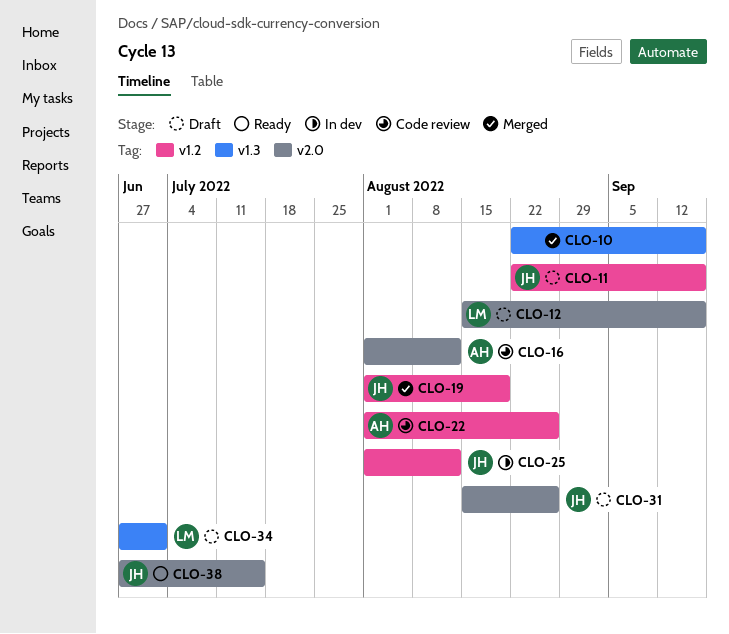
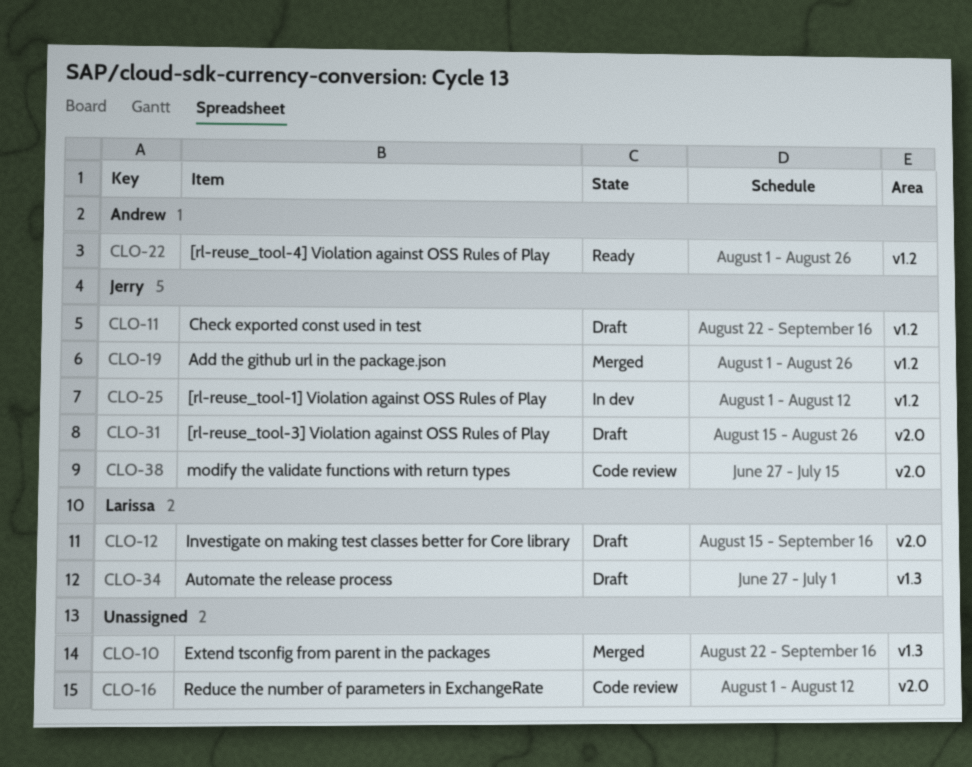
CLO-16, owner: Andrew -> none
CLO-19, due: Aug 19 -> Aug 26
CLO-22, status: Code review -> Ready
CLO-38, status: Ready -> Code review

